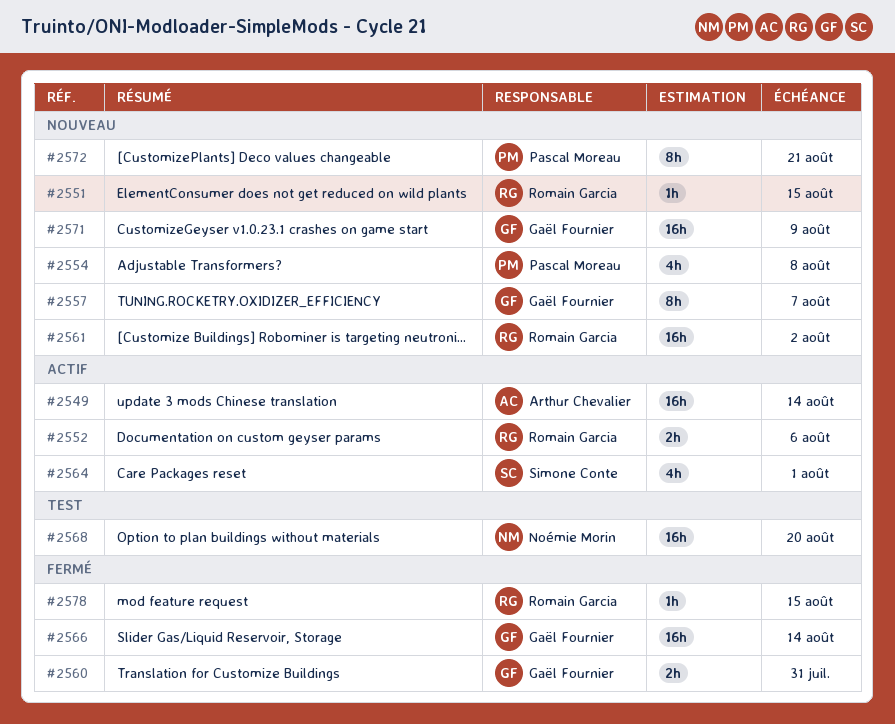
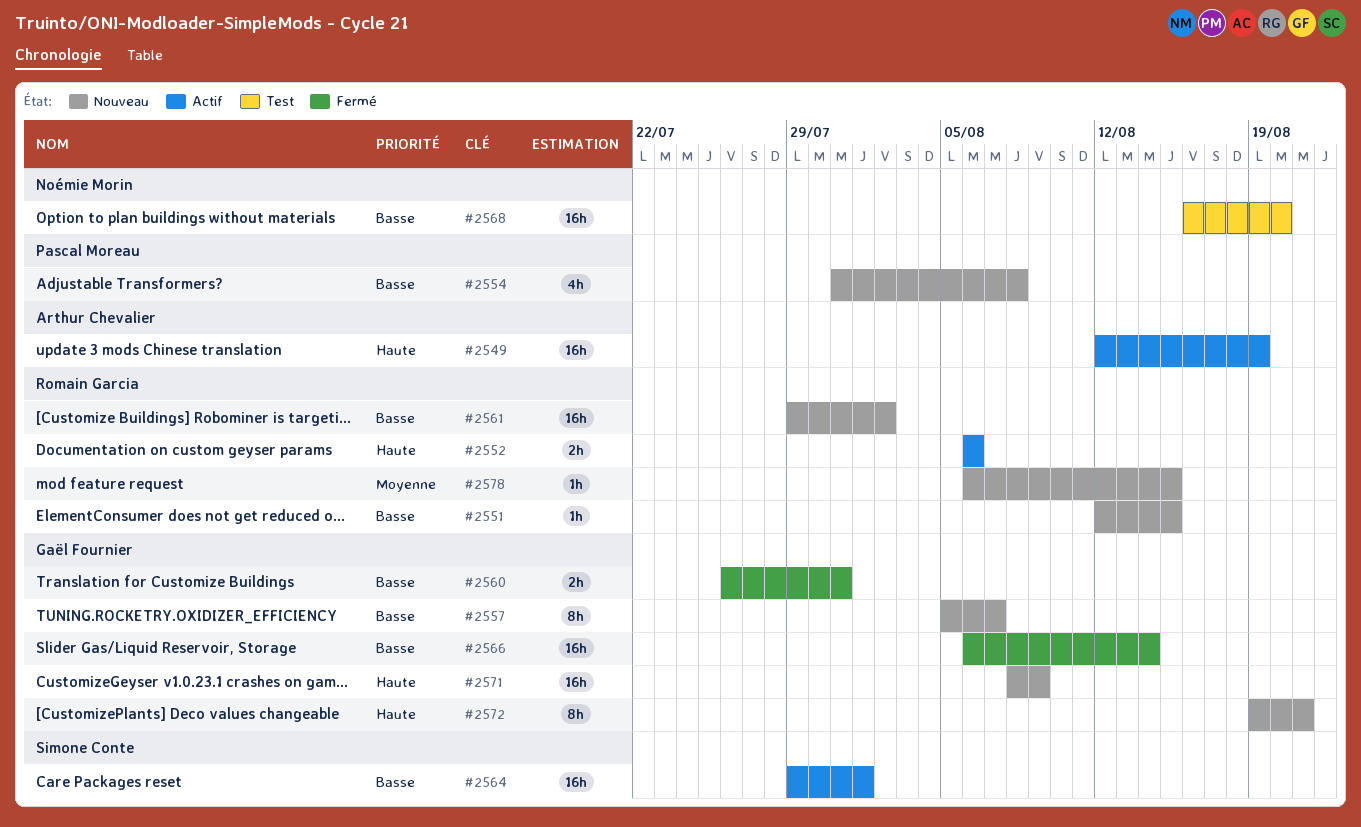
#2549, due: Aug 14 -> Aug 19
#2564, estimate: 4h -> 16h
#2572, owner: Pascal Moreau -> Gaël Fournier
#2578, status: Fermé -> Nouveau

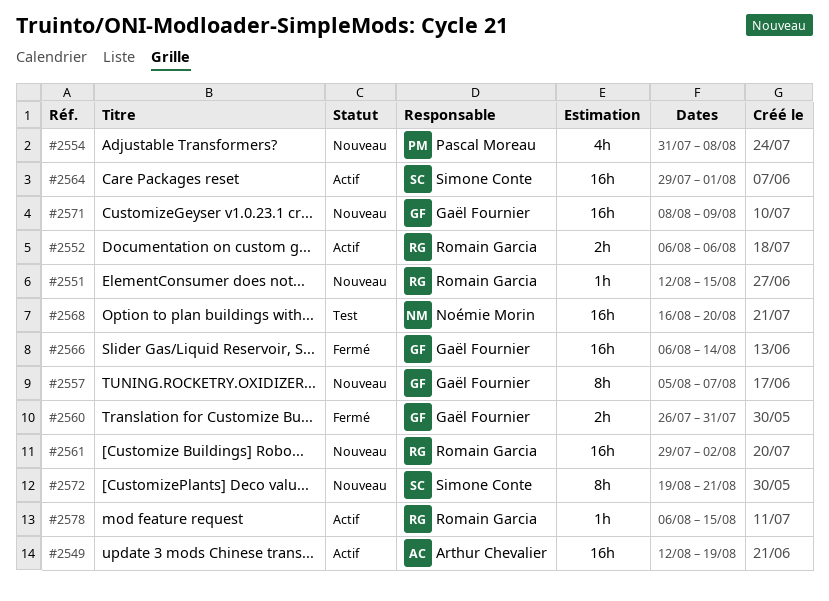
#2572, owner: Gaël Fournier -> Simone Conte
#2578, status: Nouveau -> Actif

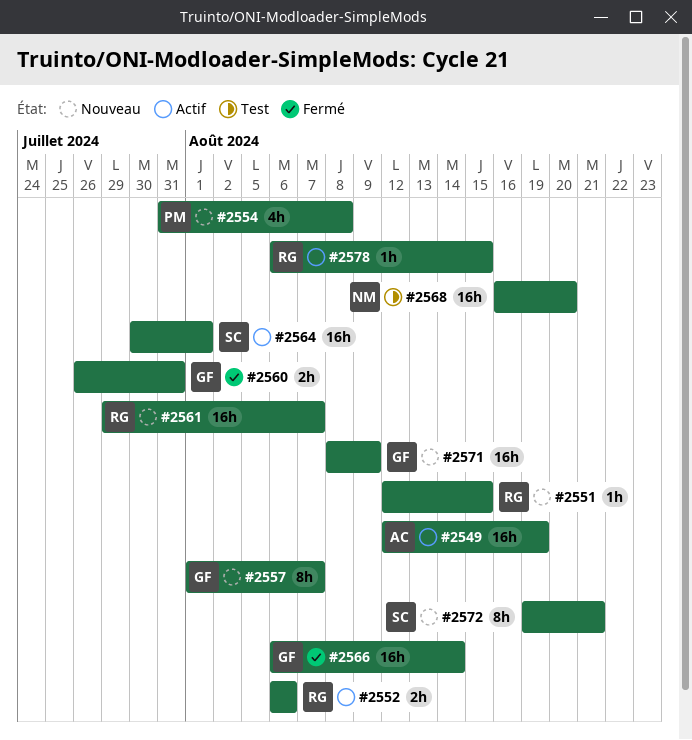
#2557, start: Aug 5 -> Aug 1
#2561, due: Aug 2 -> Aug 7
#2564, start: Jul 29 -> Jul 30

